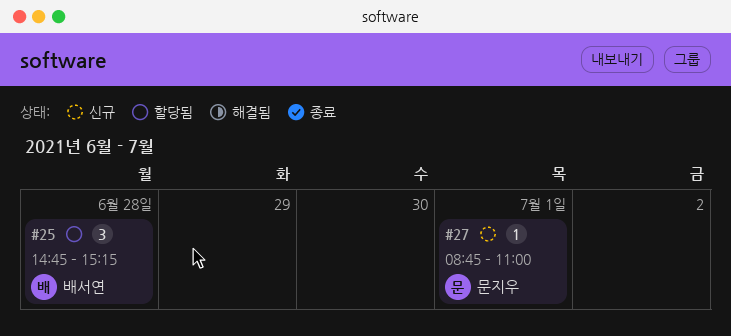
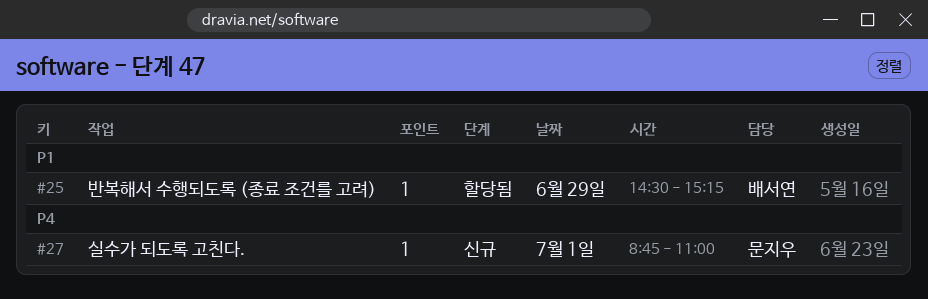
#25, estimate: 3 -> 1
#25, day: Jun 28 -> Jun 29
#25, begins: 14:45 -> 14:30

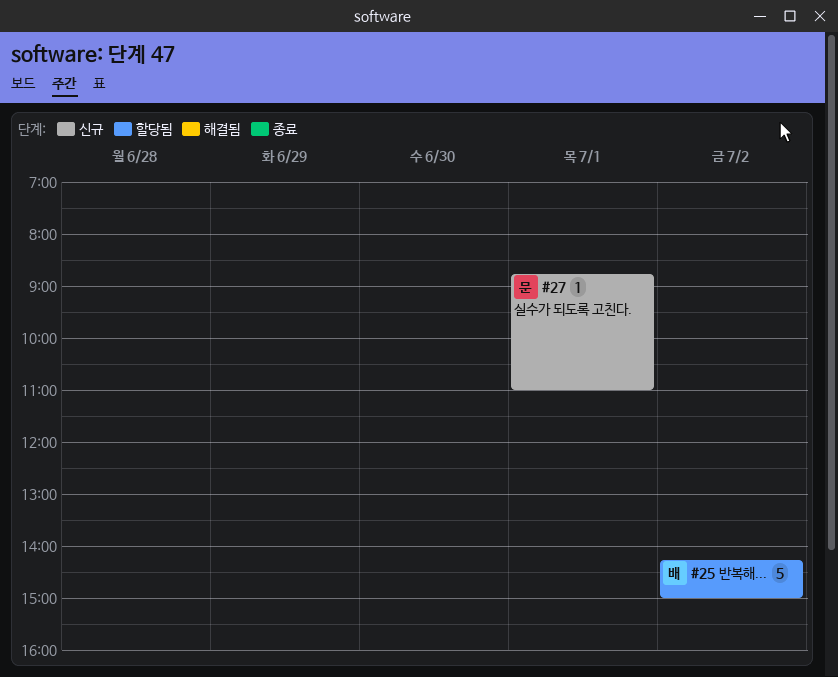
#25, estimate: 1 -> 5
#25, day: Jun 29 -> Jul 2
#25, begins: 14:30 -> 14:15
#25, ends: 15:15 -> 15:00

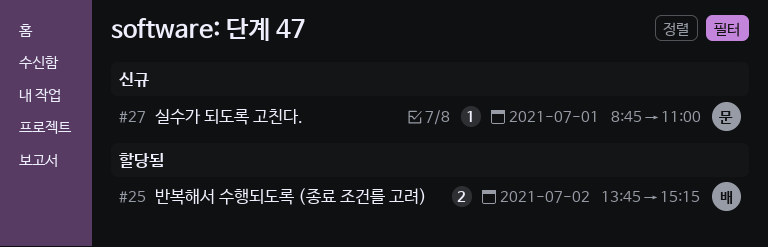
#25, estimate: 5 -> 2
#25, begins: 14:15 -> 13:45
#25, ends: 15:00 -> 15:15

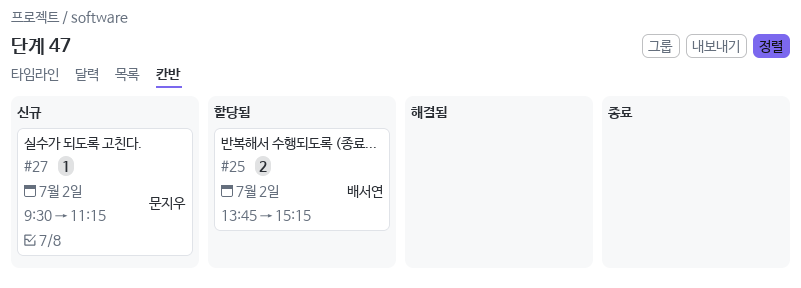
#27, day: Jul 1 -> Jul 2
#27, begins: 08:45 -> 09:30
#27, ends: 11:00 -> 11:15

